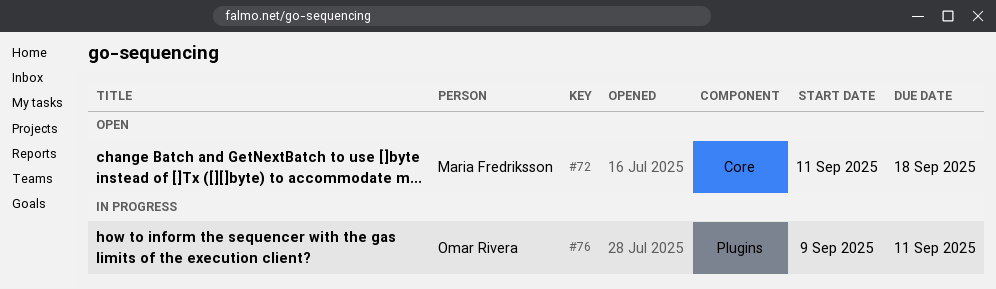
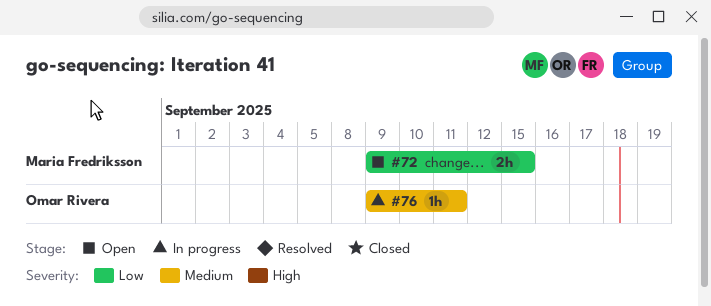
#72, start: Sep 11 -> Sep 9
#72, due: Sep 18 -> Sep 15

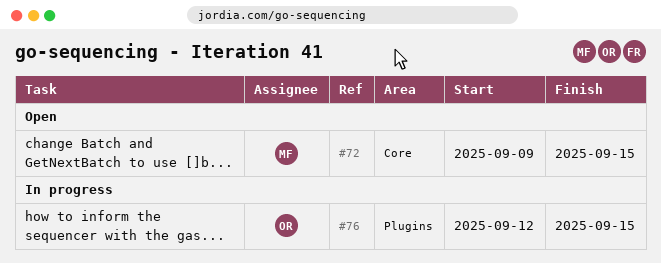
#76, start: Sep 9 -> Sep 12
#76, due: Sep 11 -> Sep 15

